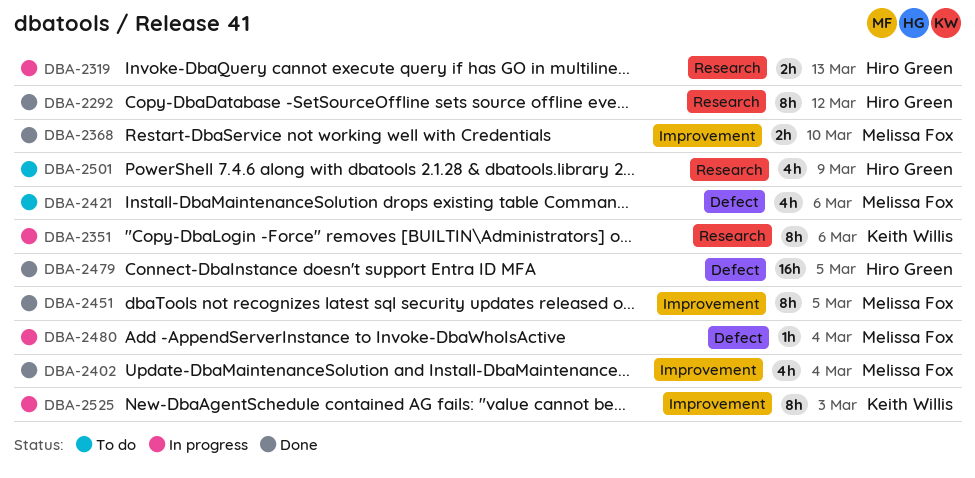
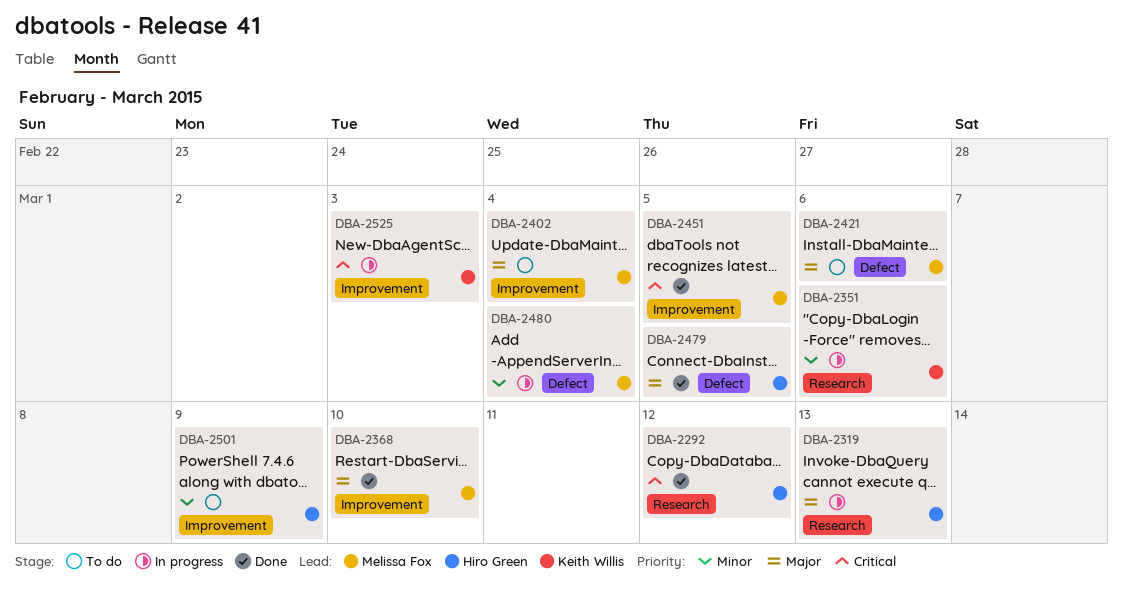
DBA-2402, status: Done -> To do
DBA-2501, label: Research -> Improvement

